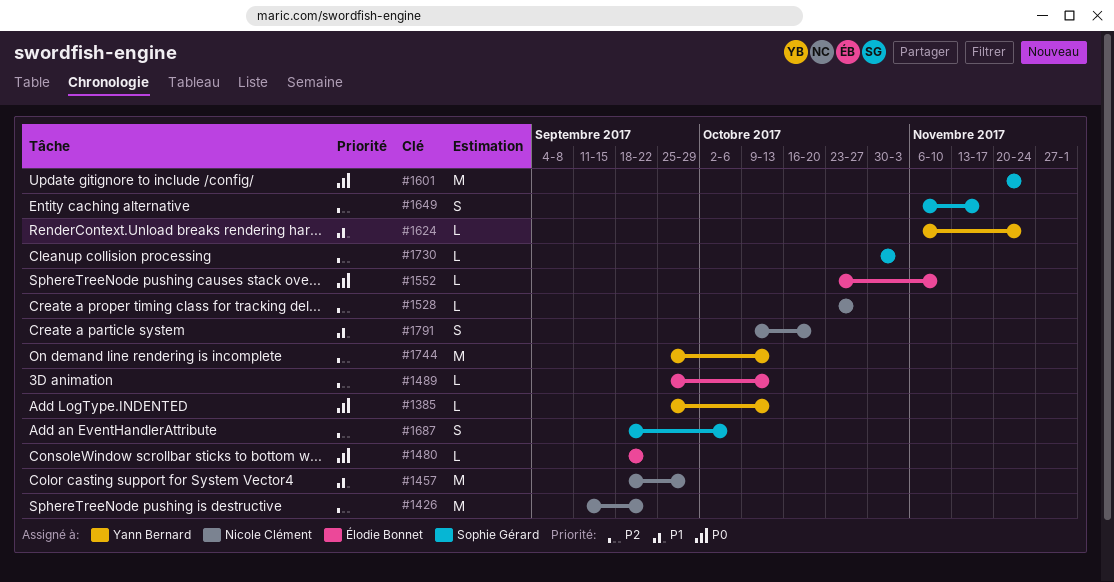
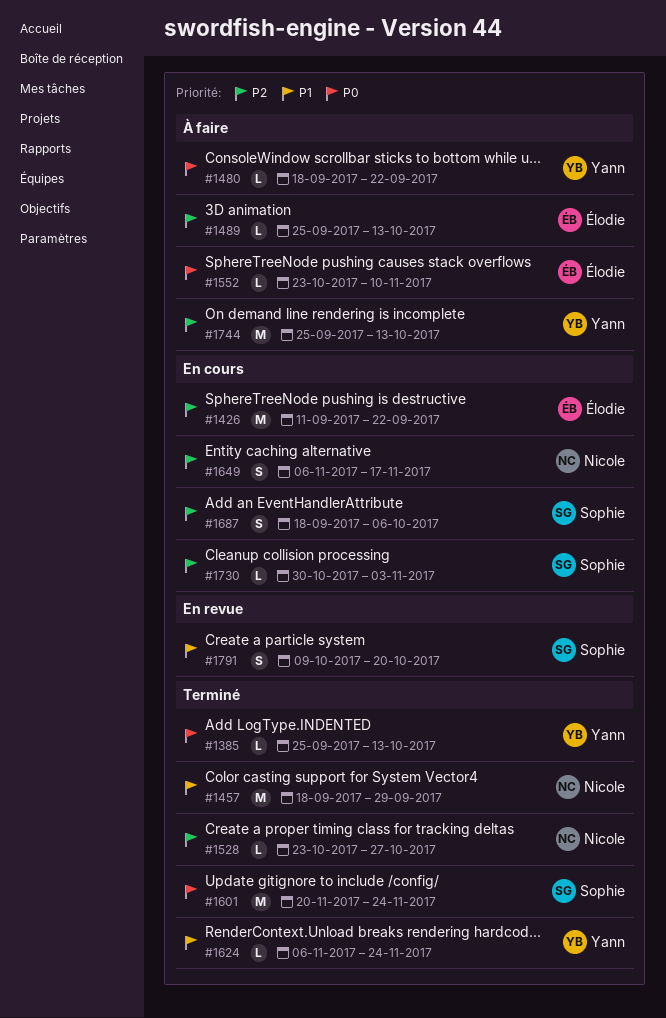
#1426, owner: Nicole Clément -> Élodie Bonnet
#1480, owner: Élodie Bonnet -> Yann Bernard
#1649, owner: Sophie Gérard -> Nicole Clément
#1791, owner: Nicole Clément -> Sophie Gérard

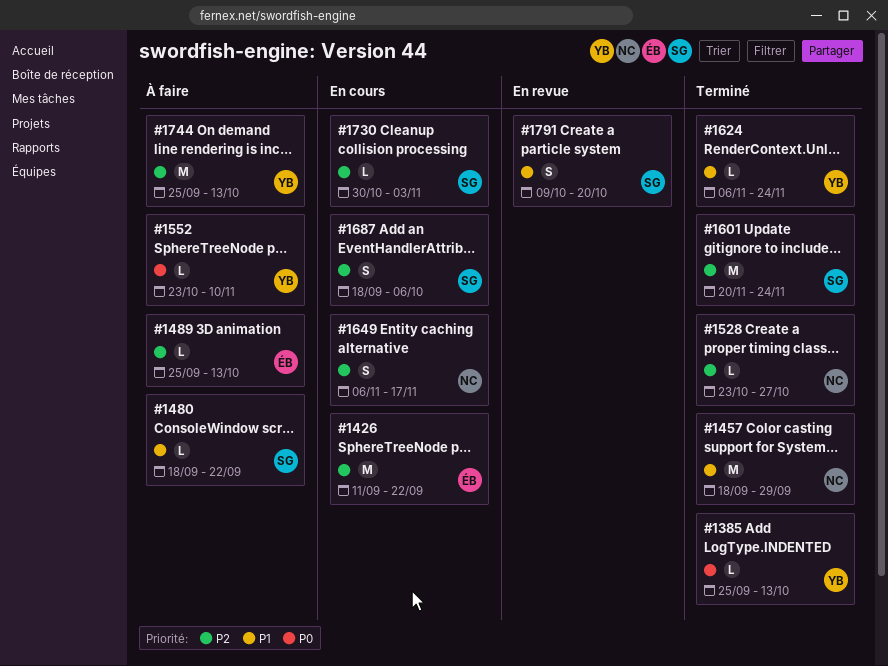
#1480, owner: Yann -> Sophie
#1480, priority: P0 -> P1
#1552, owner: Élodie -> Yann
#1601, priority: P0 -> P2

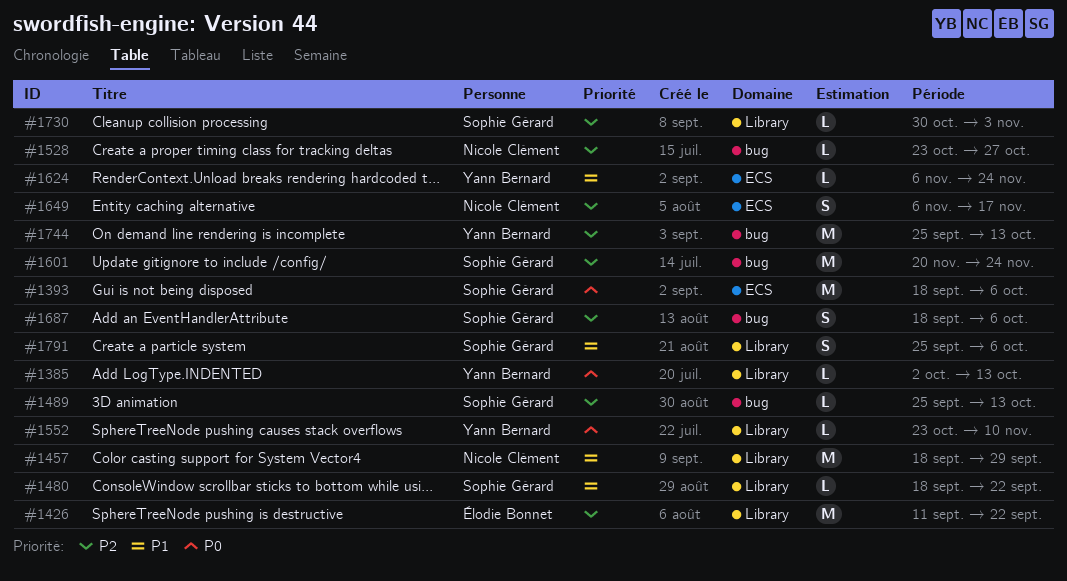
#1385, start: Sep 25 -> Oct 2
#1393: none -> present
#1489, owner: Élodie Bonnet -> Sophie Gérard
#1791, start: Oct 9 -> Sep 25
#1791, due: Oct 20 -> Oct 6

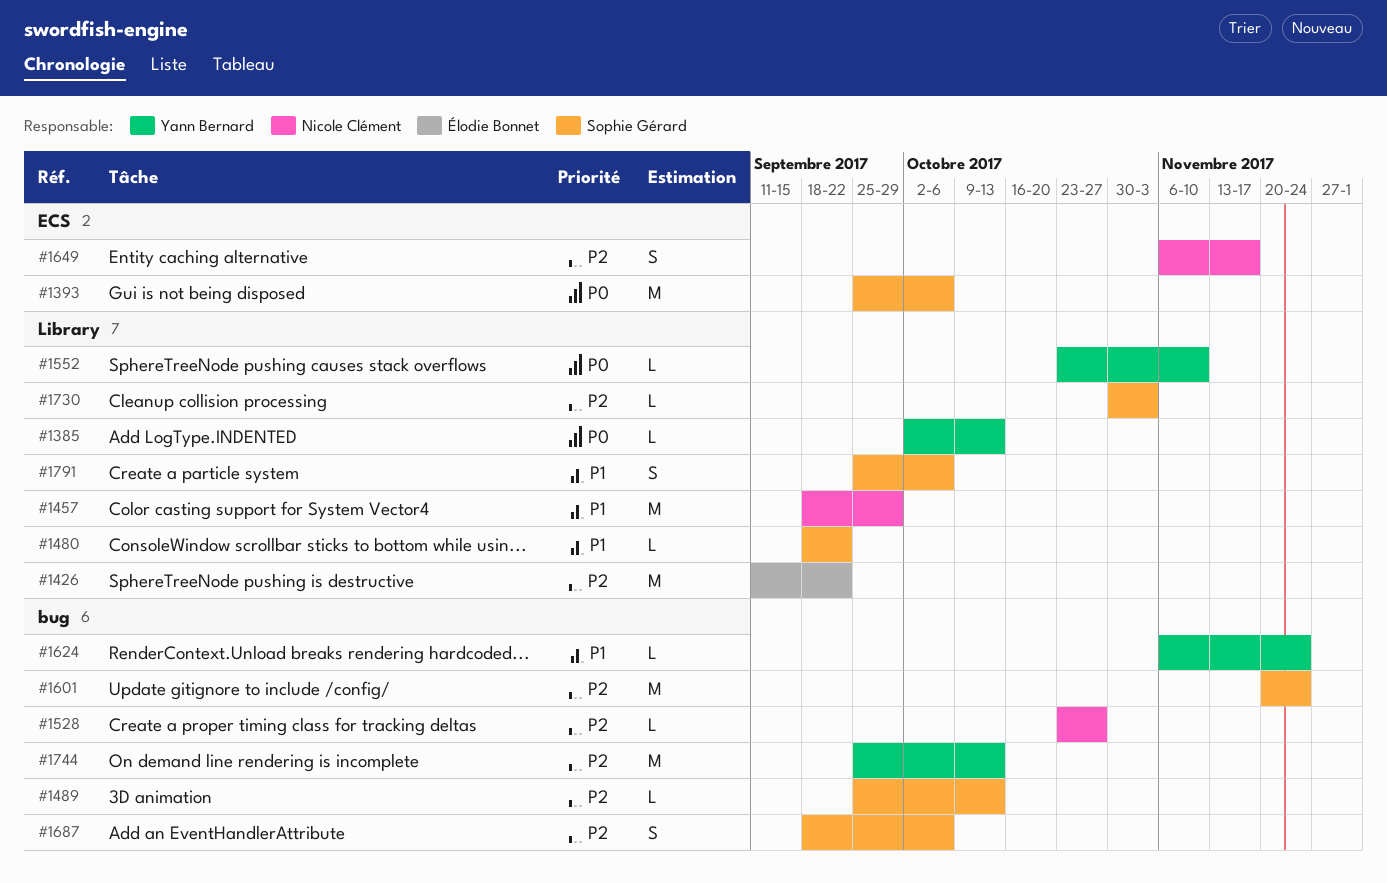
#1393, start: Sep 18 -> Sep 25
#1624, label: ECS -> bug

